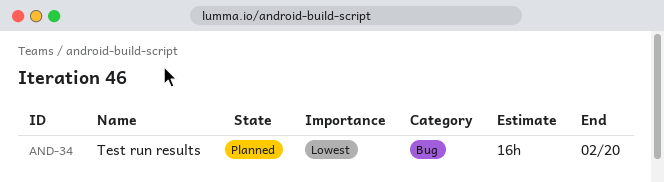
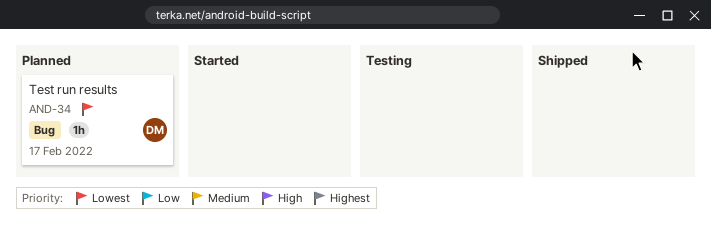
AND-34, estimate: 16h -> 1h
AND-34, due: Feb 20 -> Feb 17

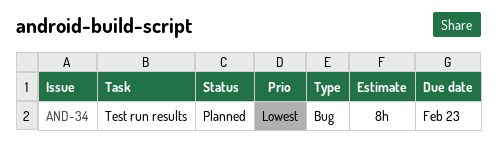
AND-34, estimate: 1h -> 8h
AND-34, due: Feb 17 -> Feb 23

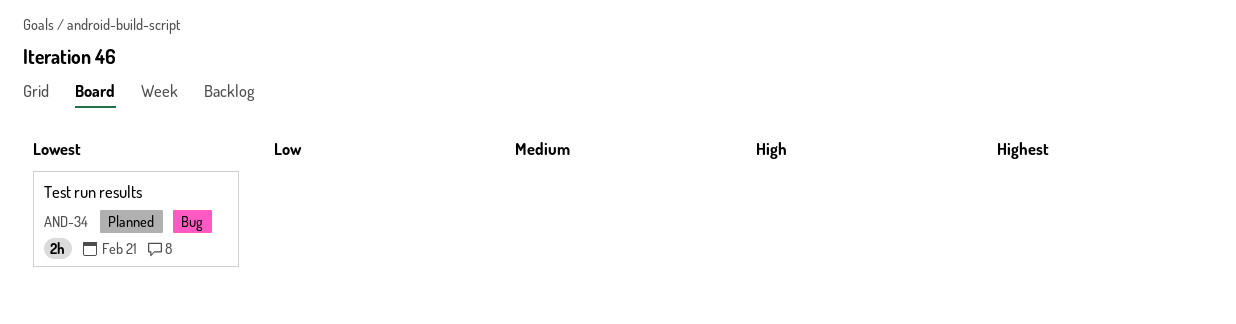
AND-34, estimate: 8h -> 2h
AND-34, due: Feb 23 -> Feb 21

